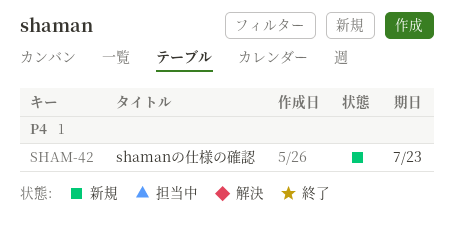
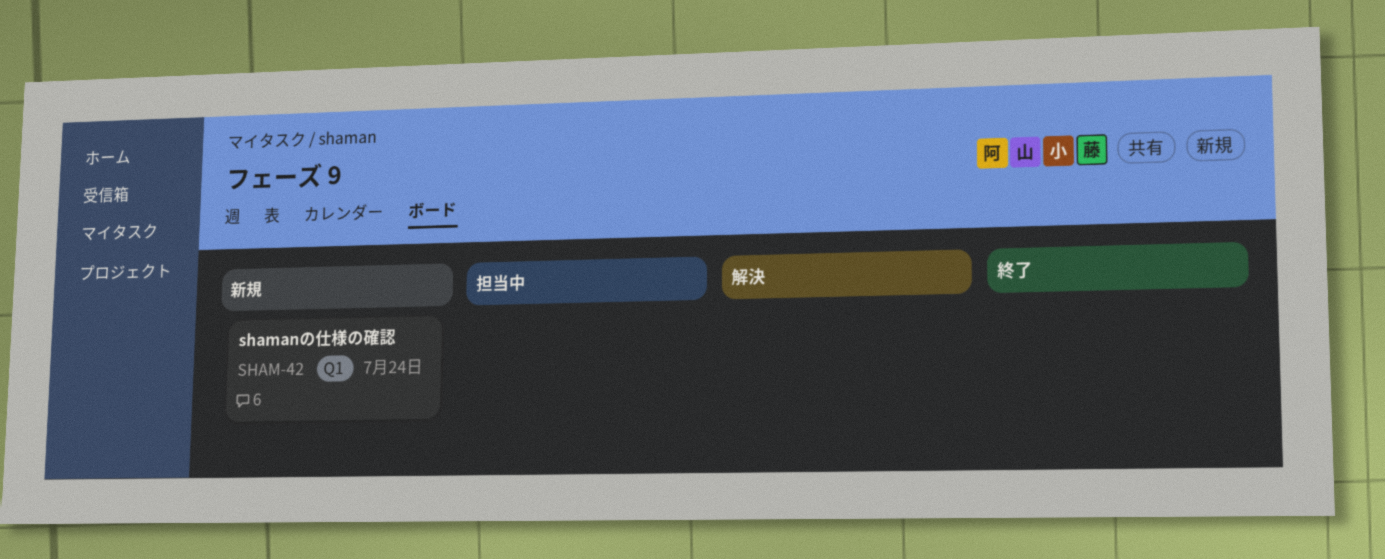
SHAM-42, due: Jul 23 -> Jul 24

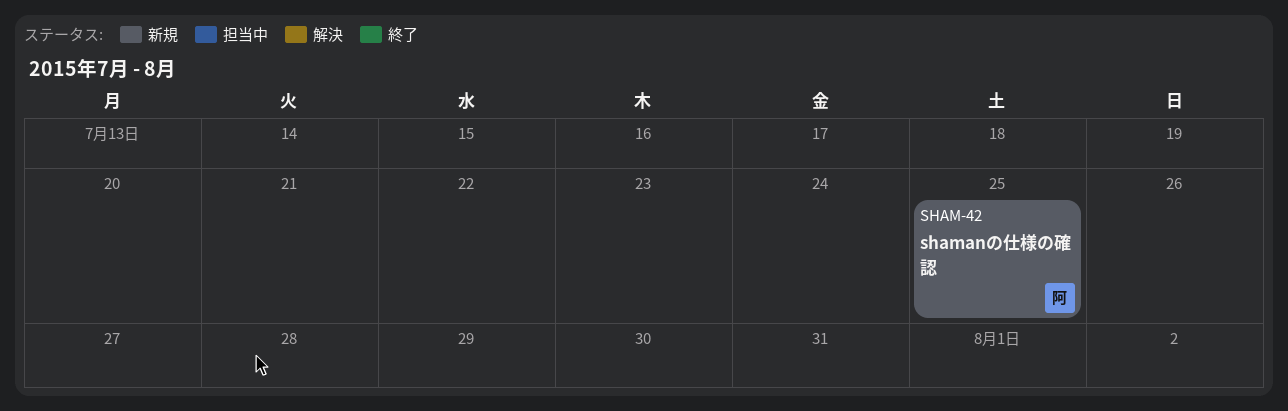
SHAM-42, due: Jul 24 -> Jul 25

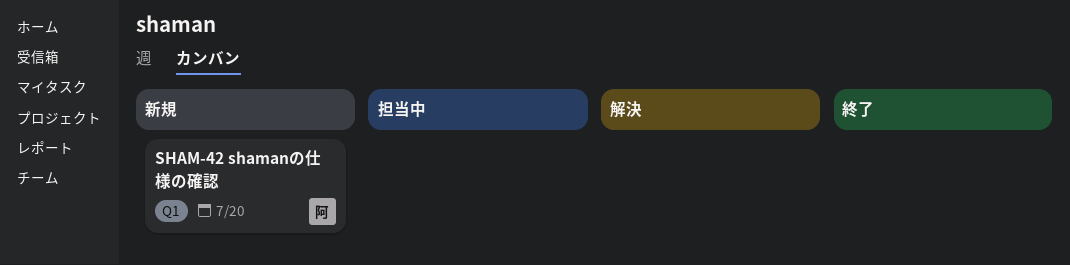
SHAM-42, due: Jul 25 -> Jul 20

